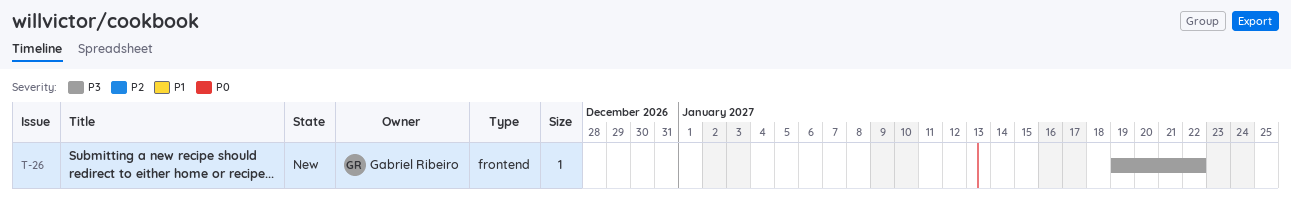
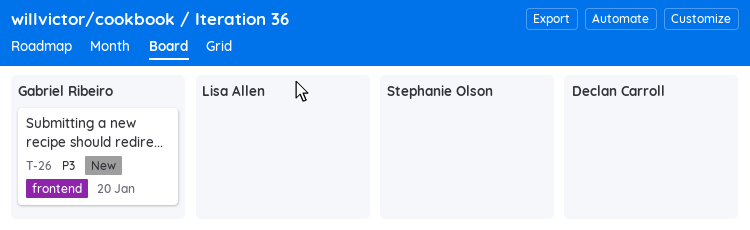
T-26, due: Jan 22 -> Jan 20

